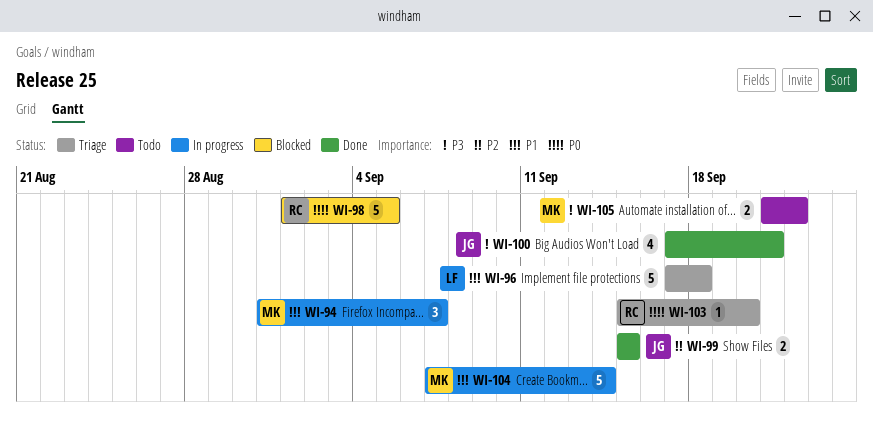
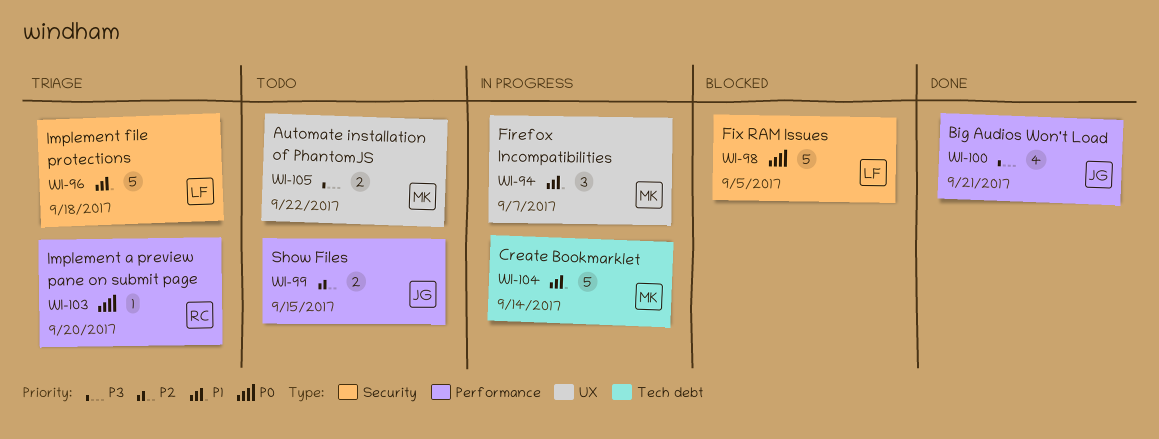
WI-98, owner: RC -> LF
WI-99, status: Done -> Todo

